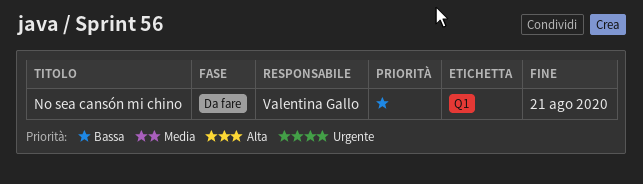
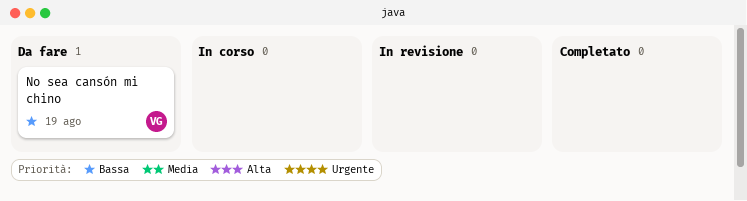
No sea cansón mi chino, due: Aug 21 -> Aug 19

